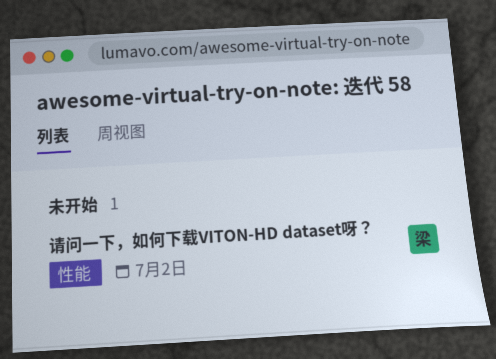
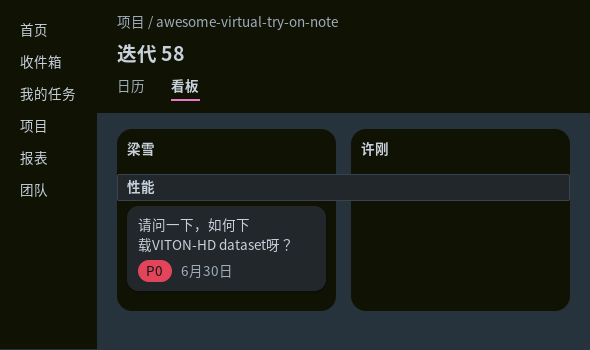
请问一下，如何下载VITON-HD dataset呀？, due: Jul 2 -> Jun 30

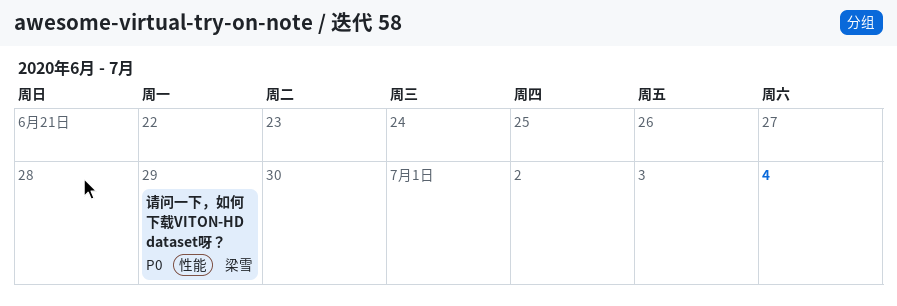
请问一下，如何下载VITON-HD dataset呀？, due: Jun 30 -> Jun 29

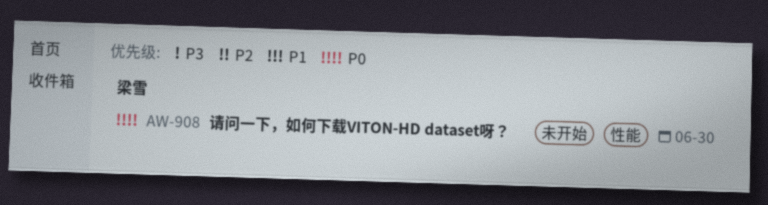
请问一下，如何下载VITON-HD dataset呀？, due: Jun 29 -> Jun 30

